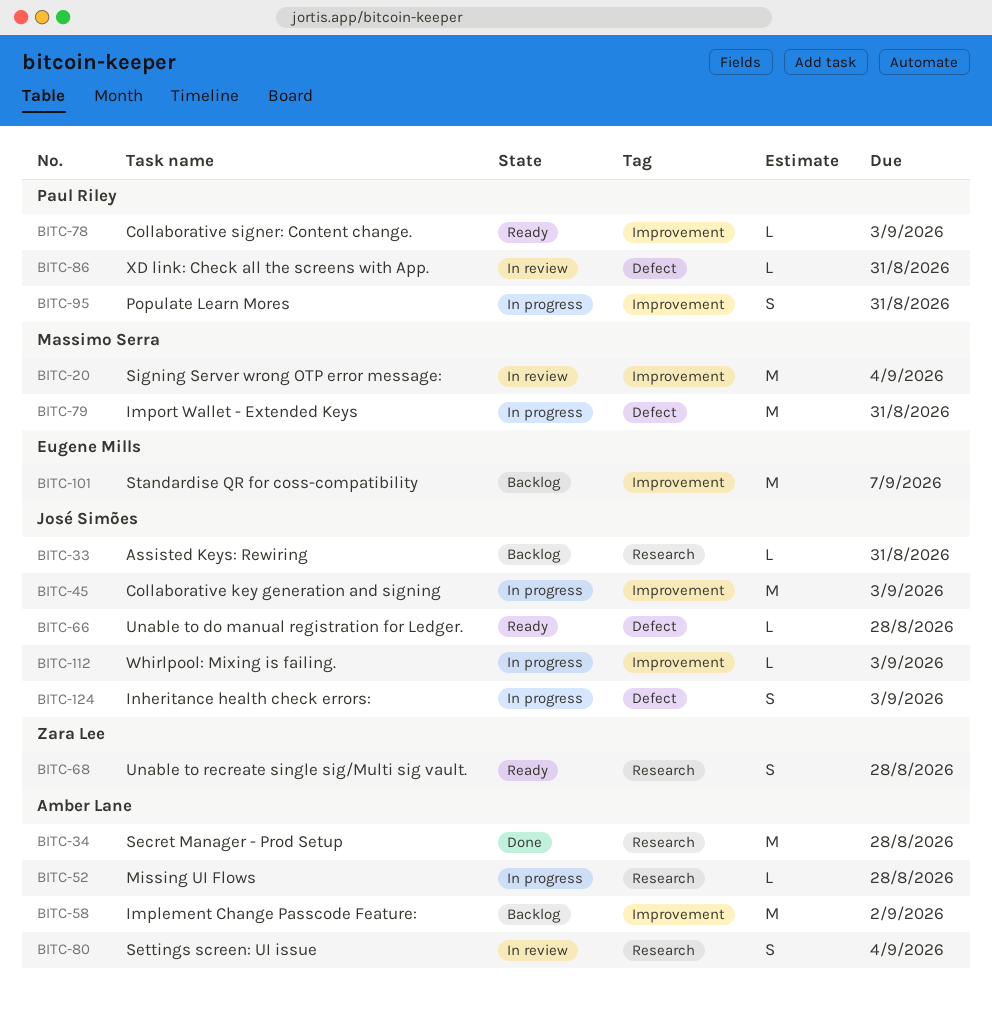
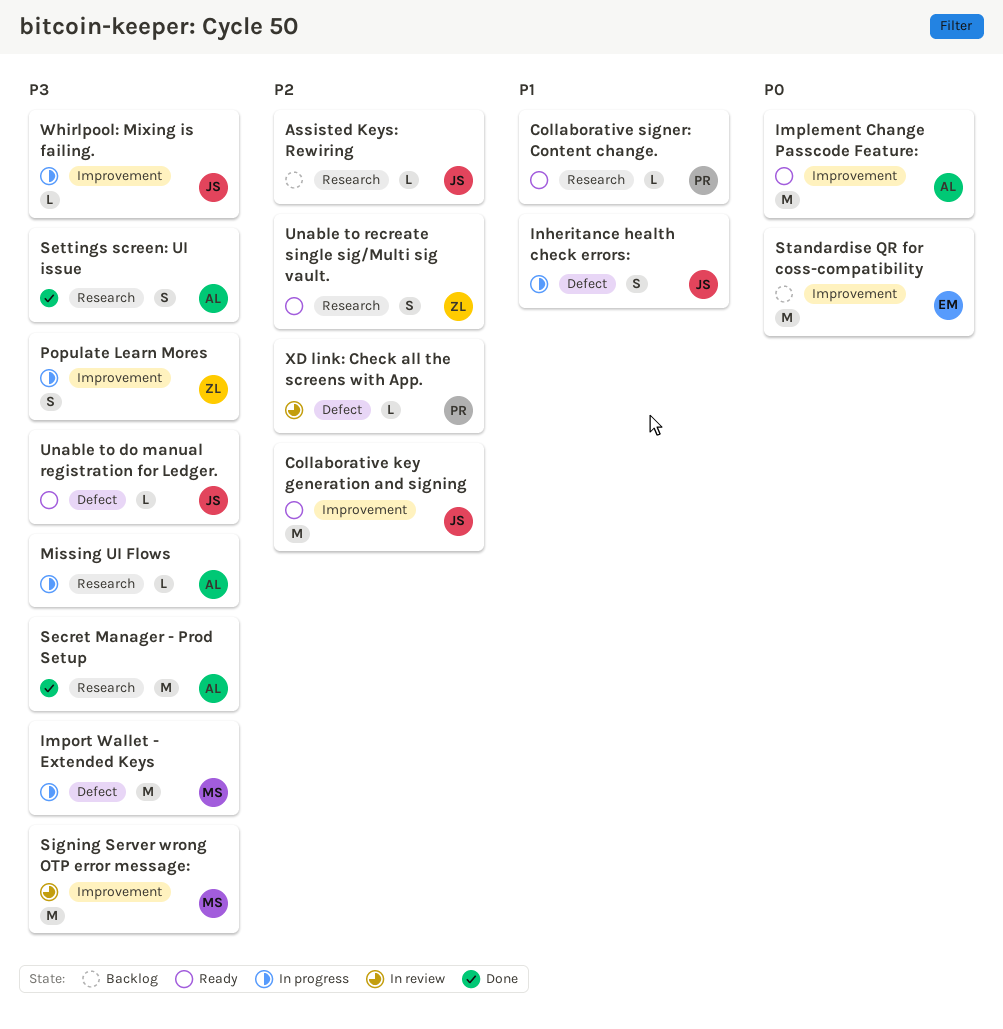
Collaborative key generation and signing, status: In progress -> Ready
Collaborative signer: Content change., label: Improvement -> Research
Implement Change Passcode Feature:, status: Backlog -> Ready
Populate Learn Mores, owner: Paul Riley -> Zara Lee
Settings screen: UI issue, status: In review -> Done

